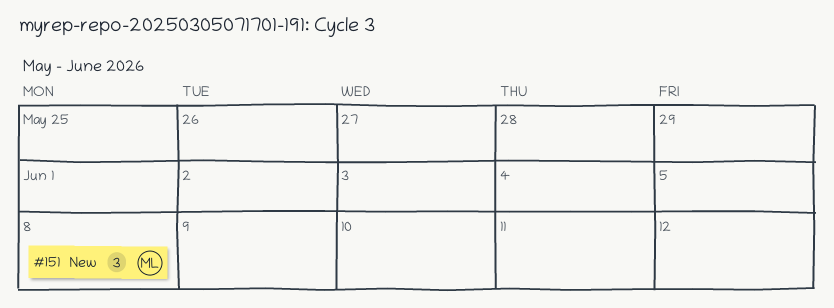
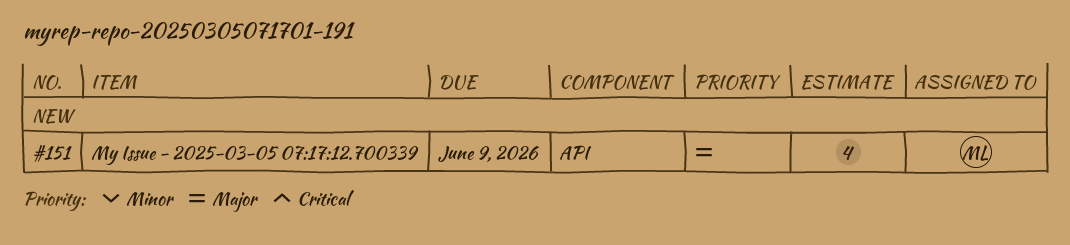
#151, estimate: 3 -> 4
#151, due: Jun 8 -> Jun 9

